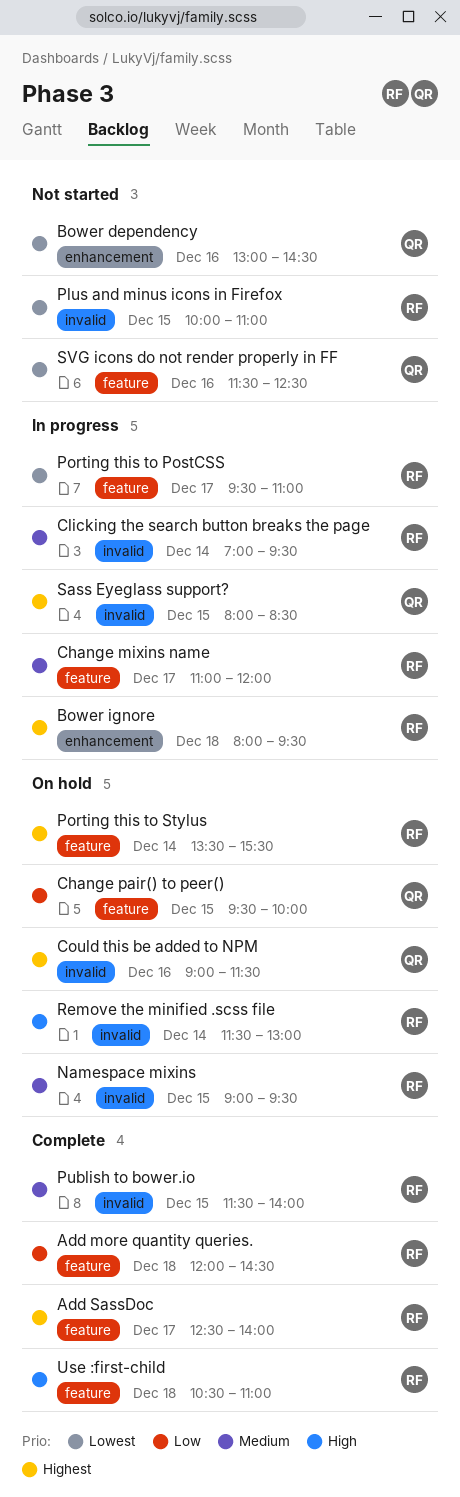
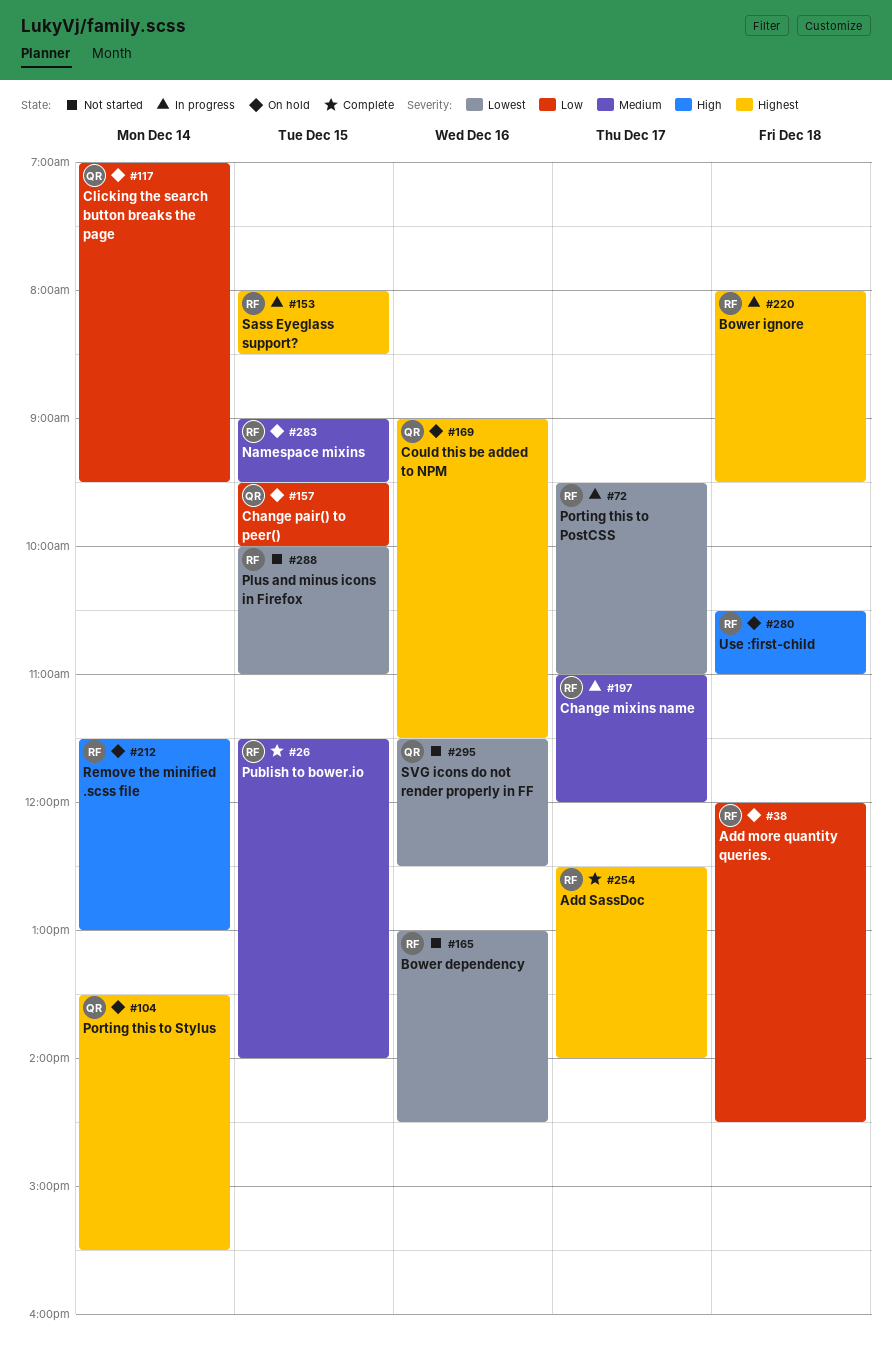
Add more quantity queries., status: Complete -> On hold
Bower dependency, owner: QR -> RF
Clicking the search button breaks the page, status: In progress -> On hold
Clicking the search button breaks the page, owner: RF -> QR
Clicking the search button breaks the page, priority: Medium -> Low
Porting this to Stylus, owner: RF -> QR
Sass Eyeglass support?, owner: QR -> RF
Use :first-child, status: Complete -> On hold

